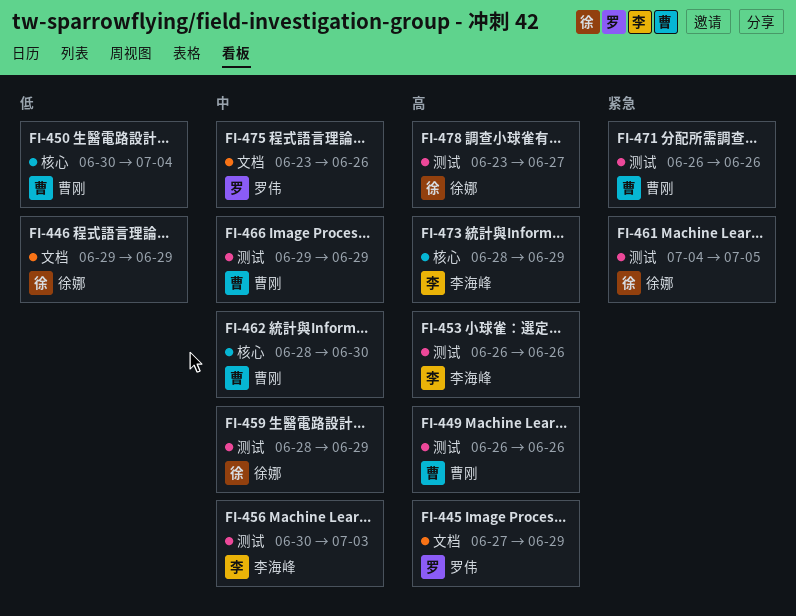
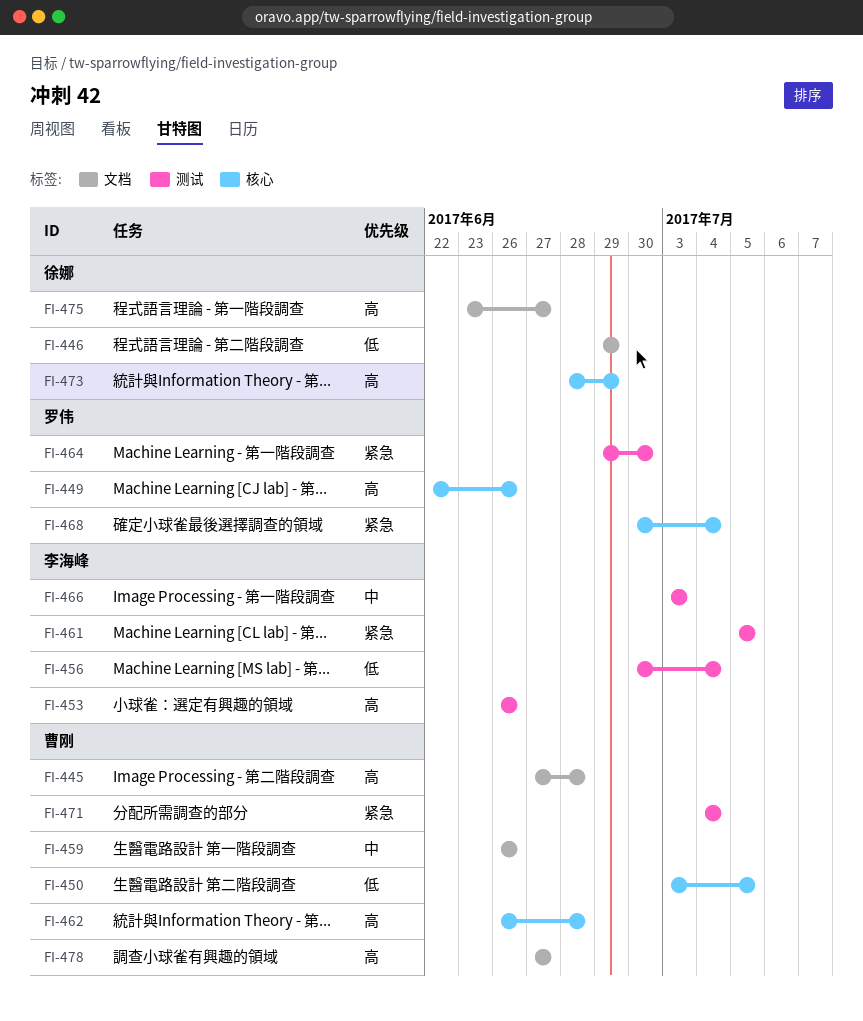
FI-445, owner: 罗伟 -> 曹刚
FI-445, due: Jun 29 -> Jun 28
FI-449, owner: 曹刚 -> 罗伟
FI-449, label: 测试 -> 核心
FI-449, start: Jun 26 -> Jun 22
FI-450, start: Jun 30 -> Jul 3
FI-450, due: Jul 4 -> Jul 5
FI-456, priority: 中 -> 低
FI-456, due: Jul 3 -> Jul 4
FI-459, owner: 徐娜 -> 曹刚
FI-459, label: 测试 -> 文档
FI-459, start: Jun 28 -> Jun 26
FI-459, due: Jun 29 -> Jun 26
FI-461, owner: 徐娜 -> 李海峰
FI-461, start: Jul 4 -> Jul 5
FI-462, priority: 中 -> 高
FI-462, start: Jun 28 -> Jun 26
FI-462, due: Jun 30 -> Jun 28
FI-464: none -> present
FI-466, owner: 曹刚 -> 李海峰
FI-466, start: Jun 29 -> Jul 3
FI-466, due: Jun 29 -> Jul 3
FI-468: none -> present
FI-471, start: Jun 26 -> Jul 4
FI-471, due: Jun 26 -> Jul 4
FI-473, owner: 李海峰 -> 徐娜
FI-475, owner: 罗伟 -> 徐娜
FI-475, priority: 中 -> 高
FI-475, due: Jun 26 -> Jun 27
FI-478, owner: 徐娜 -> 曹刚
FI-478, label: 测试 -> 文档
FI-478, start: Jun 23 -> Jun 27

